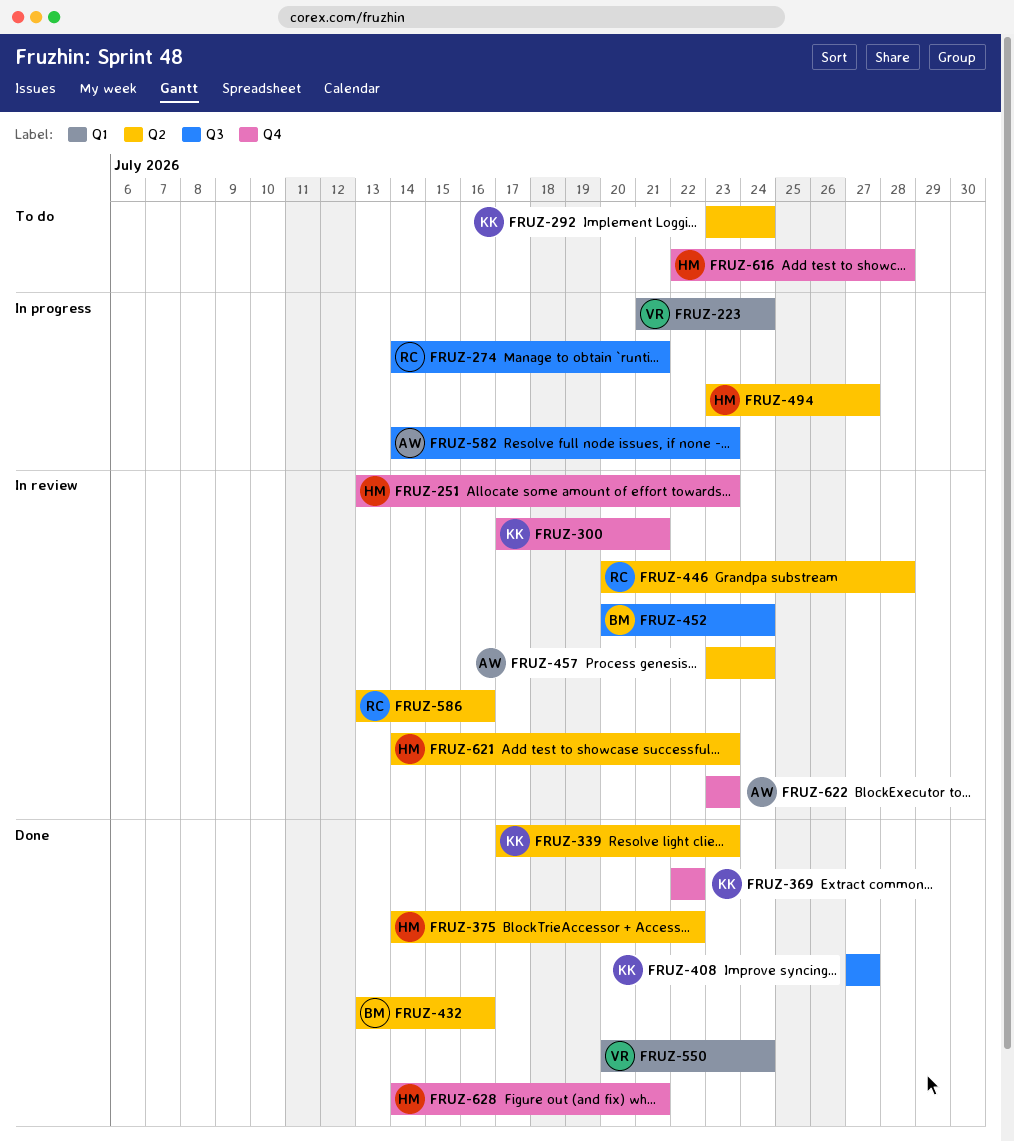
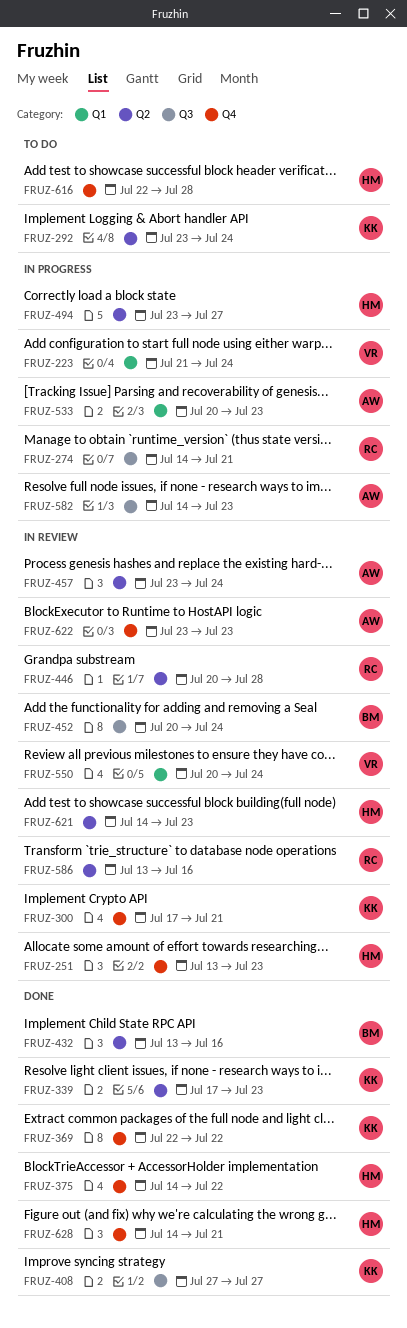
FRUZ-375, label: Q2 -> Q4
FRUZ-533: none -> present
FRUZ-550, status: Done -> In review

